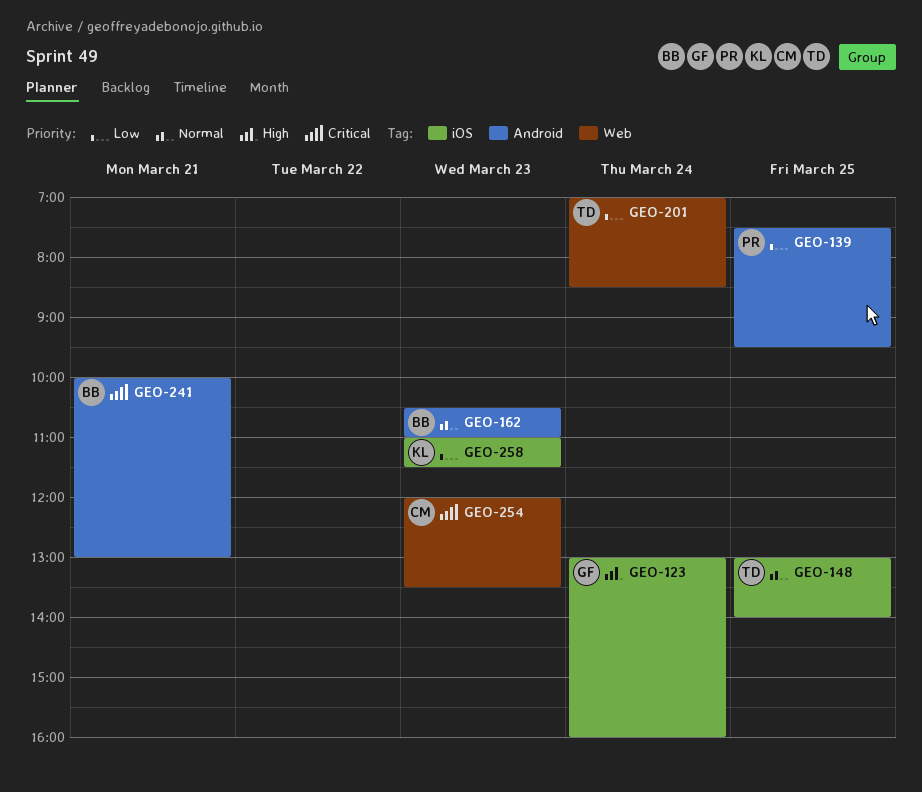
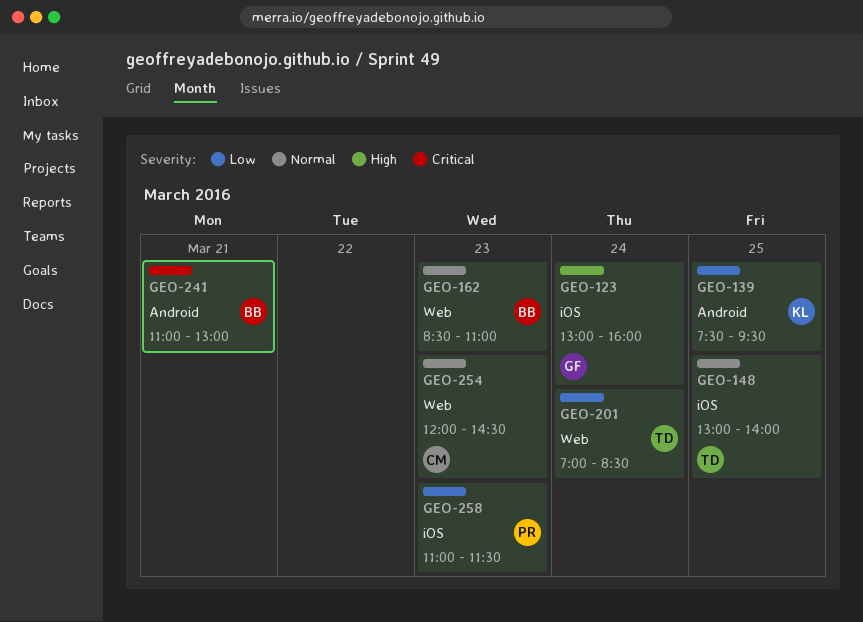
GEO-139, owner: PR -> KL
GEO-162, label: Android -> Web
GEO-162, begins: 10:30 -> 08:30
GEO-241, begins: 10:00 -> 11:00
GEO-254, priority: Critical -> Normal
GEO-254, ends: 13:30 -> 14:30
GEO-258, owner: KL -> PR

